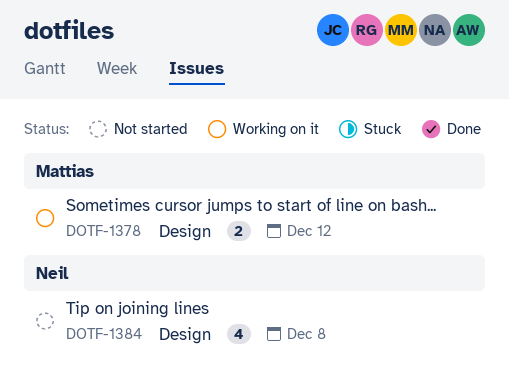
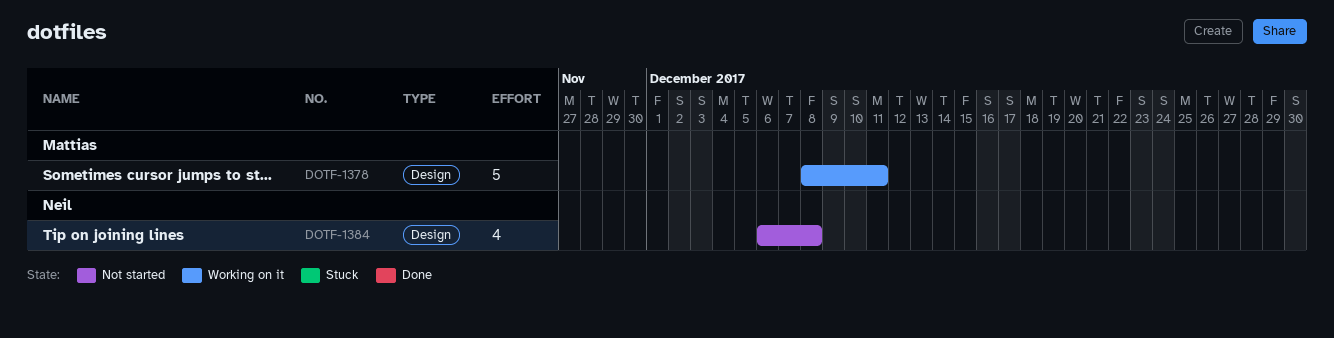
DOTF-1378, estimate: 2 -> 5
DOTF-1378, due: Dec 12 -> Dec 11

